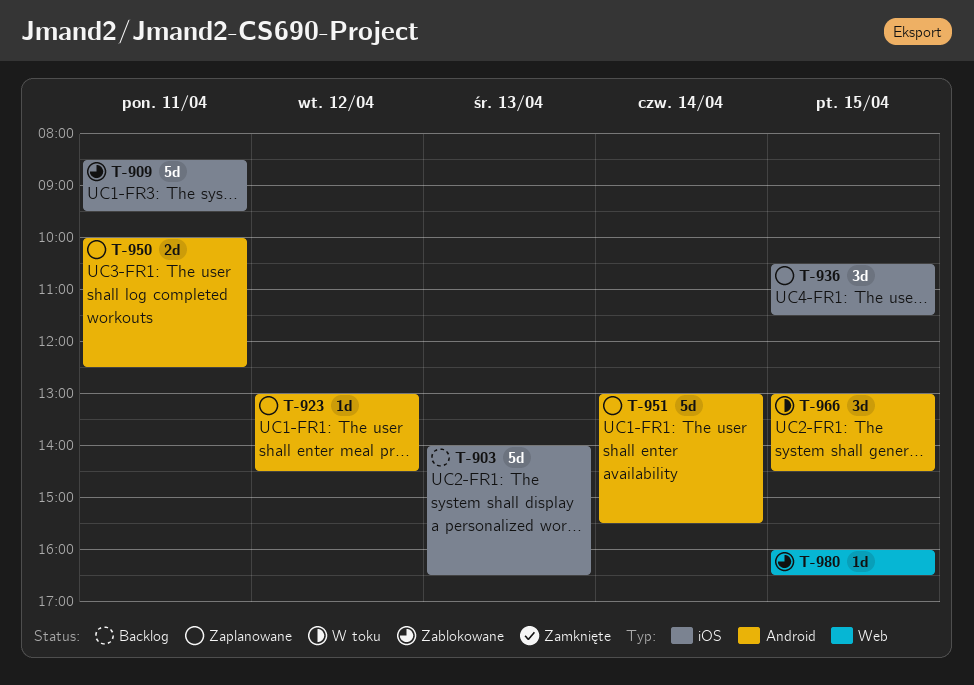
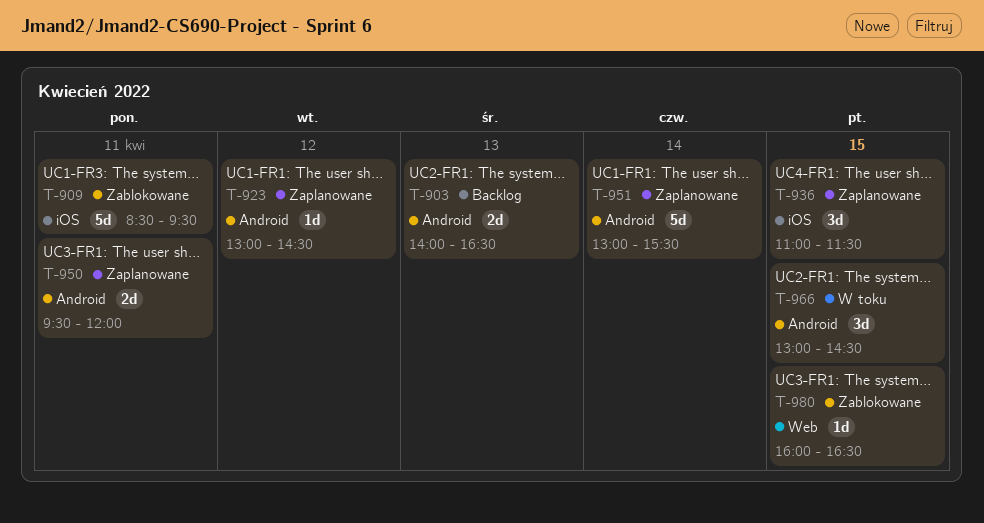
T-903, label: iOS -> Android
T-903, estimate: 5d -> 2d
T-936, begins: 10:30 -> 11:00
T-950, begins: 10:00 -> 09:30
T-950, ends: 12:30 -> 12:00

